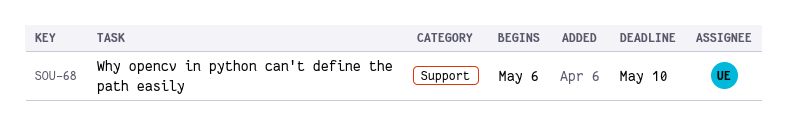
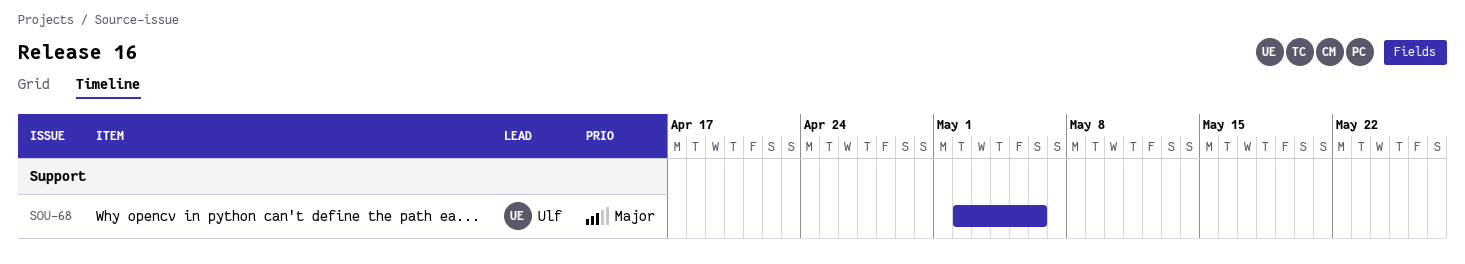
SOU-68, start: May 6 -> May 2
SOU-68, due: May 10 -> May 6

